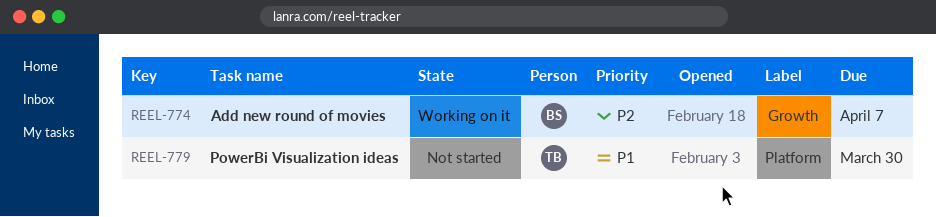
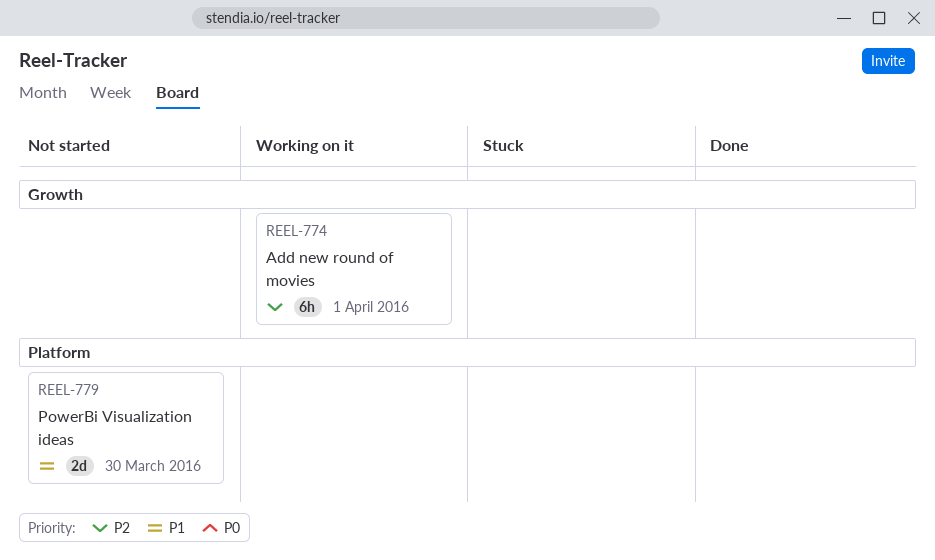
REEL-774, due: Apr 7 -> Apr 1

